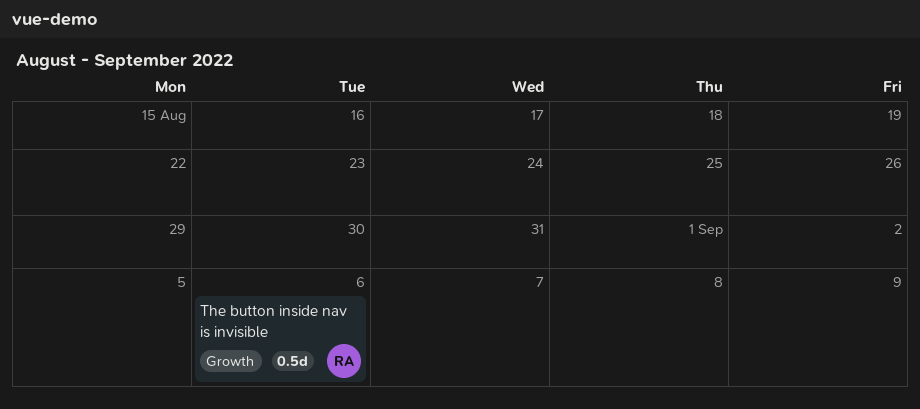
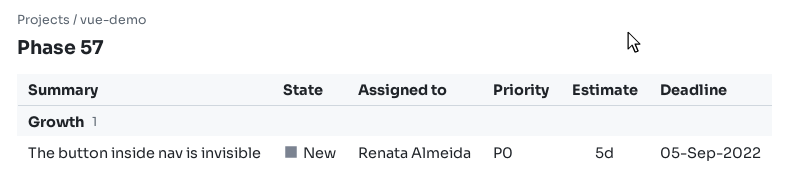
The button inside nav is invisible, estimate: 0.5d -> 5d
The button inside nav is invisible, due: Sep 6 -> Sep 5

